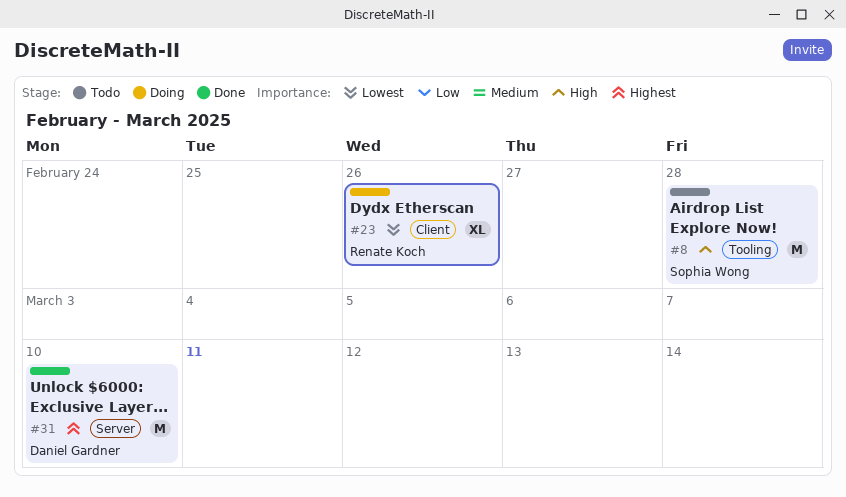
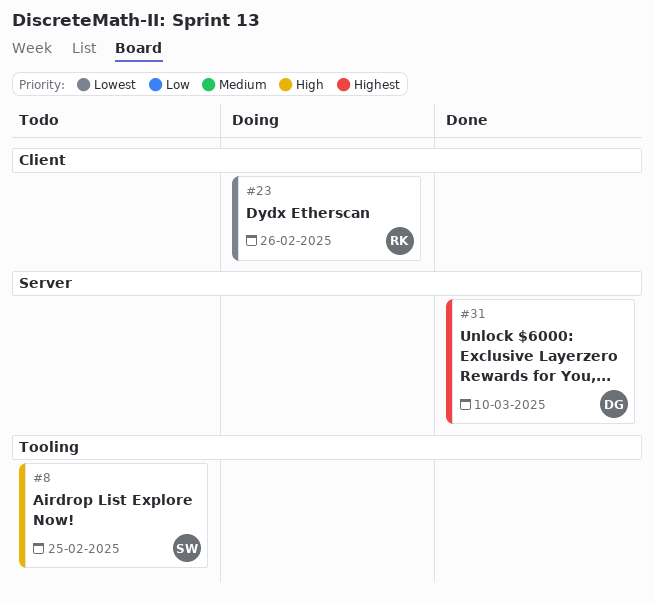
#8, due: Feb 28 -> Feb 25

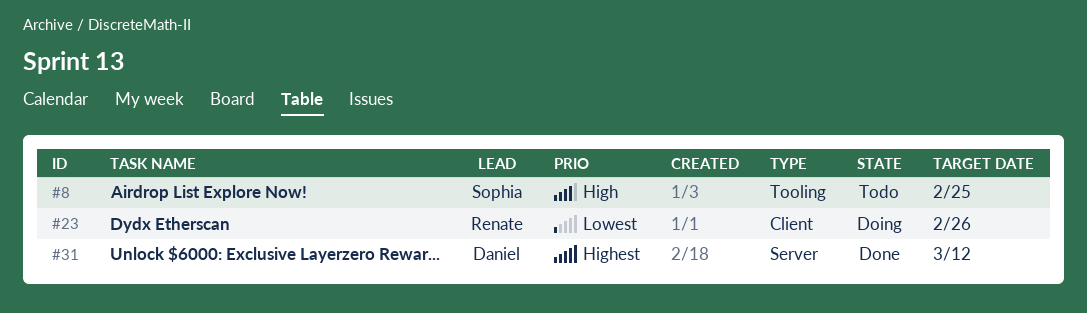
#31, due: Mar 10 -> Mar 12

